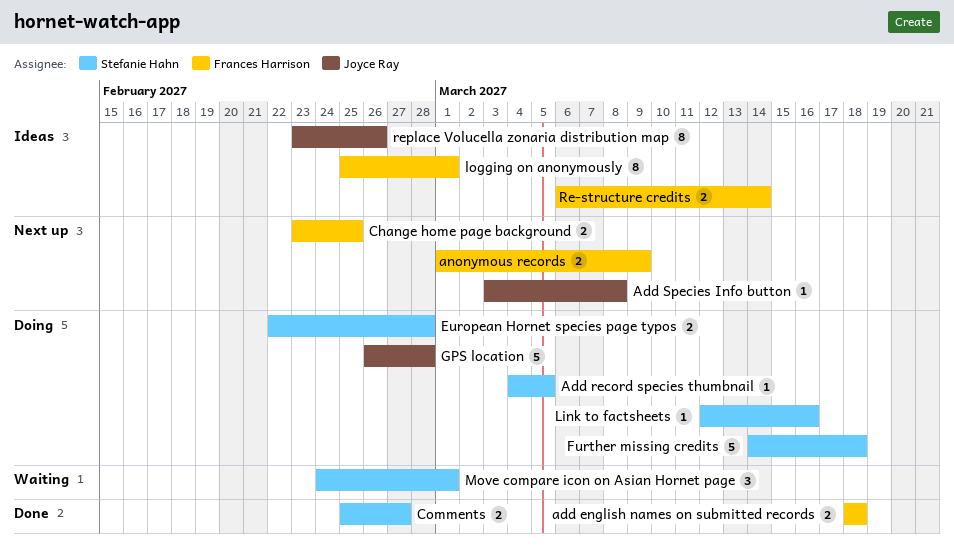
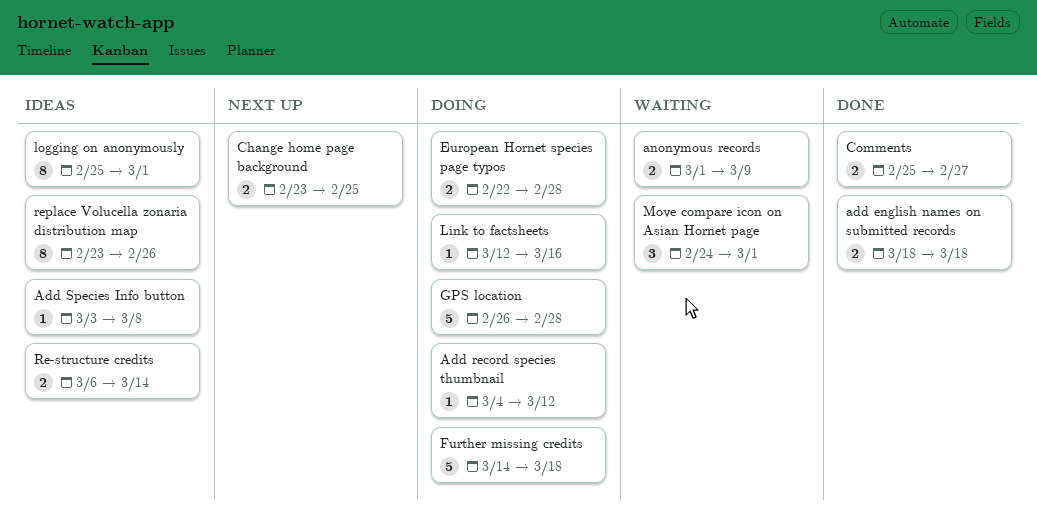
Add record species thumbnail, due: Mar 5 -> Mar 12
Add Species Info button, status: Next up -> Ideas
anonymous records, status: Next up -> Waiting

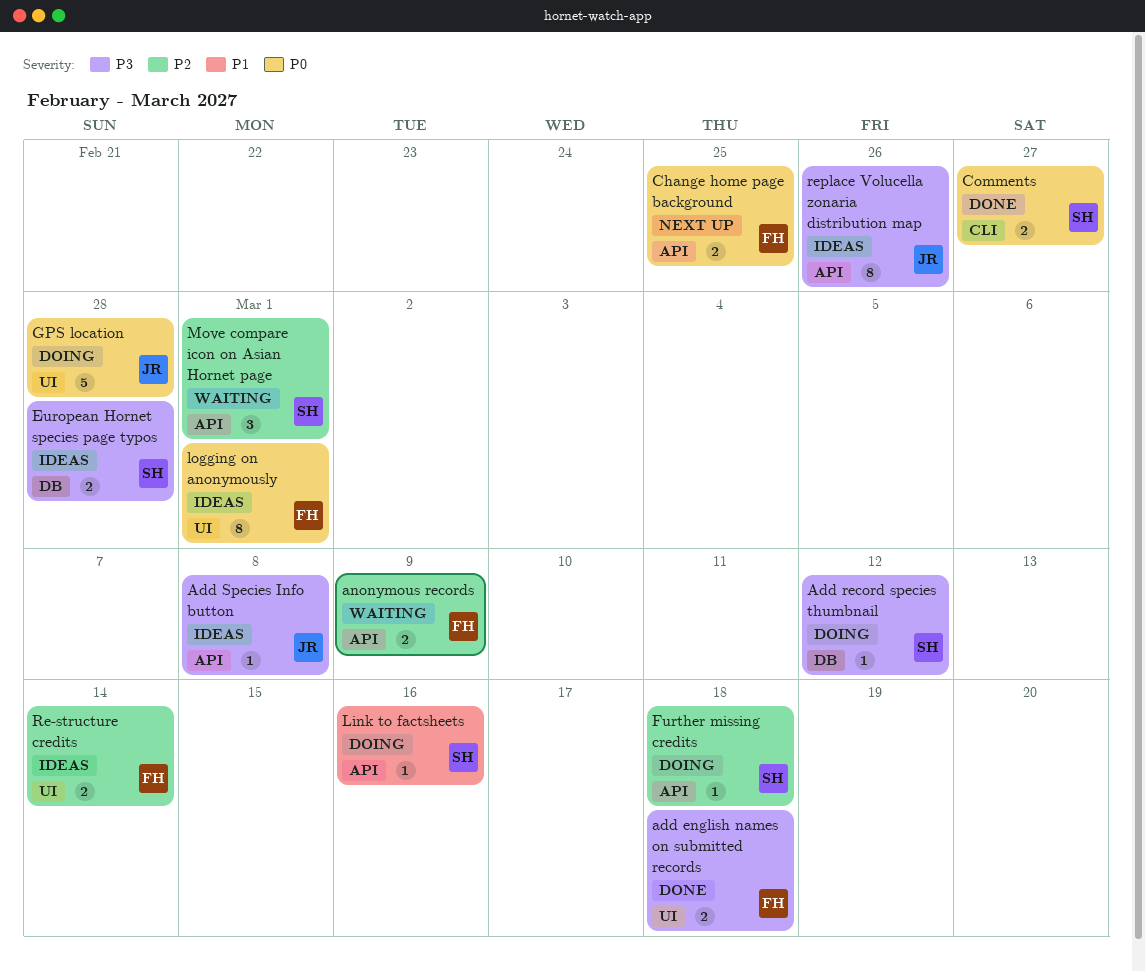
European Hornet species page typos, status: Doing -> Ideas
Further missing credits, estimate: 5 -> 1

